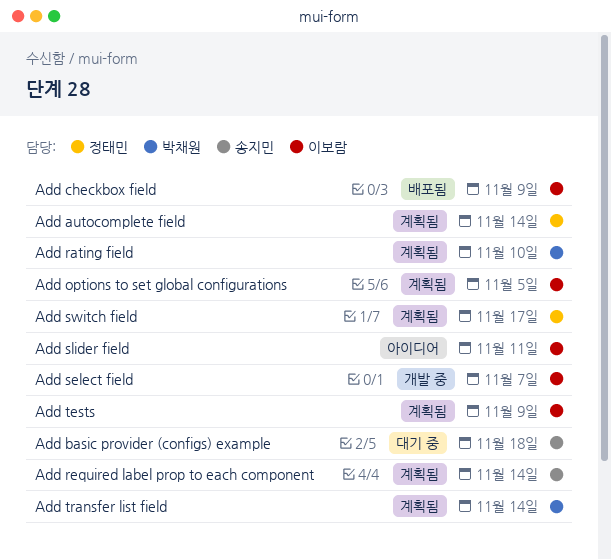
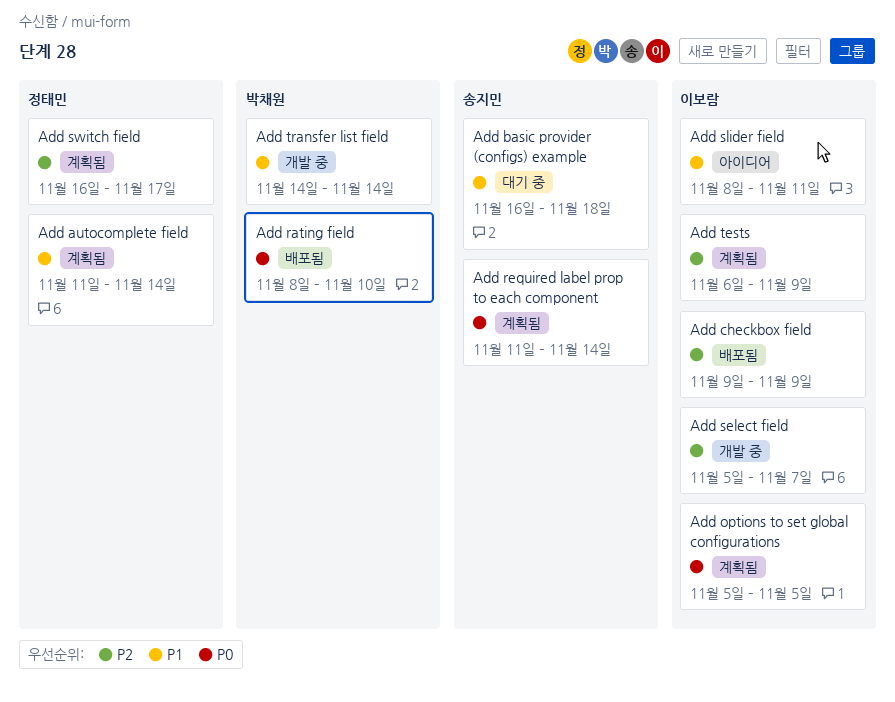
Add rating field, status: 계획됨 -> 배포됨
Add transfer list field, status: 계획됨 -> 개발 중

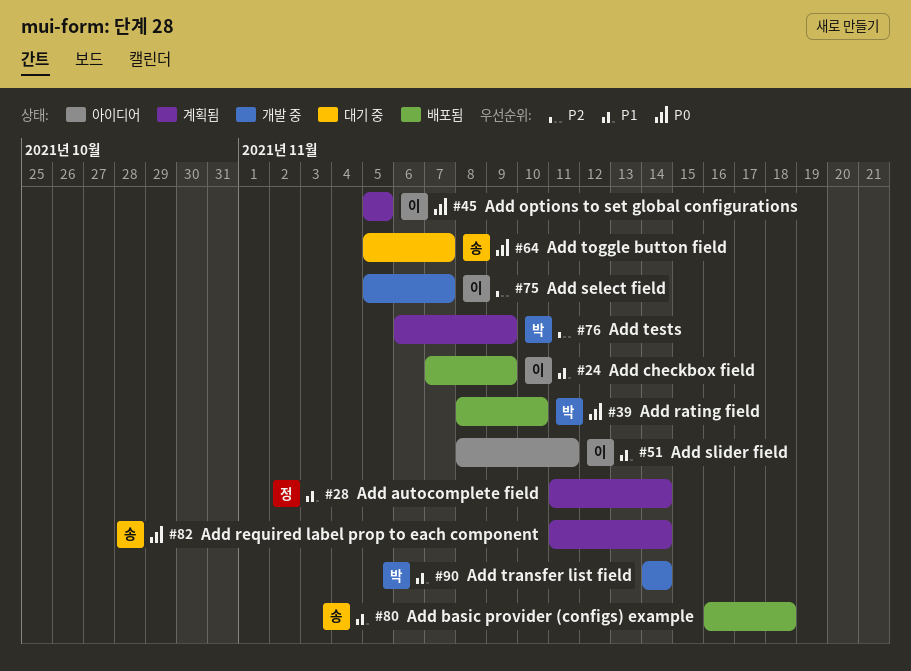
Add basic provider (configs) example, status: 대기 중 -> 배포됨
Add checkbox field, priority: P2 -> P1
Add checkbox field, start: Nov 9 -> Nov 7
Add switch field: present -> none
Add tests, owner: 이보람 -> 박채원
Add toggle button field: none -> present

